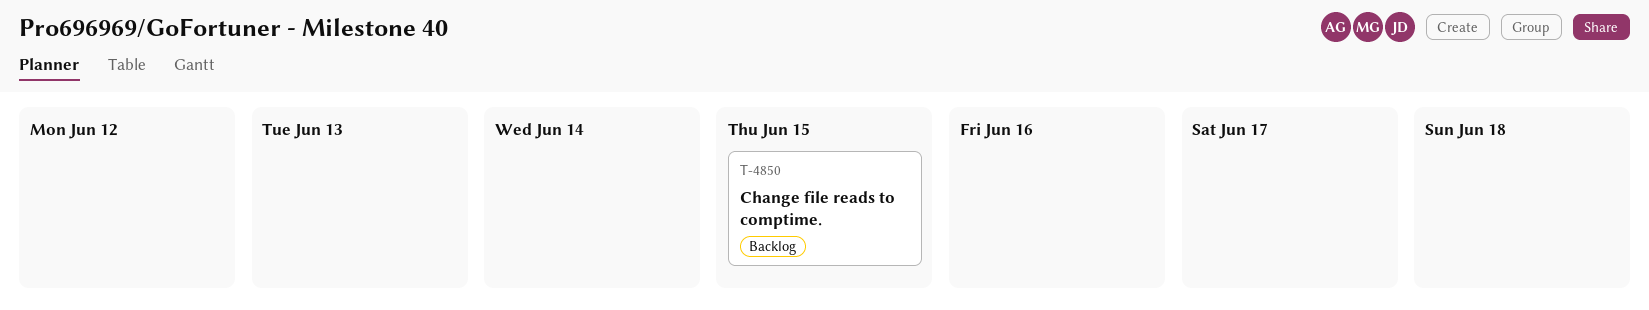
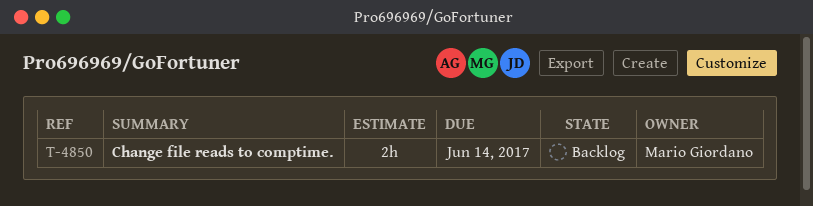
T-4850, due: Jun 15 -> Jun 14

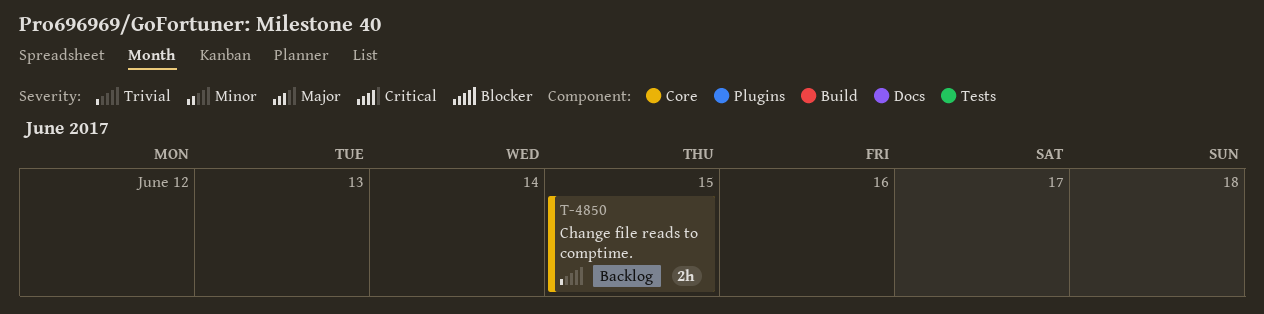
T-4850, due: Jun 14 -> Jun 15

